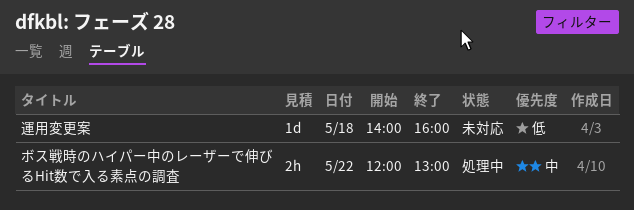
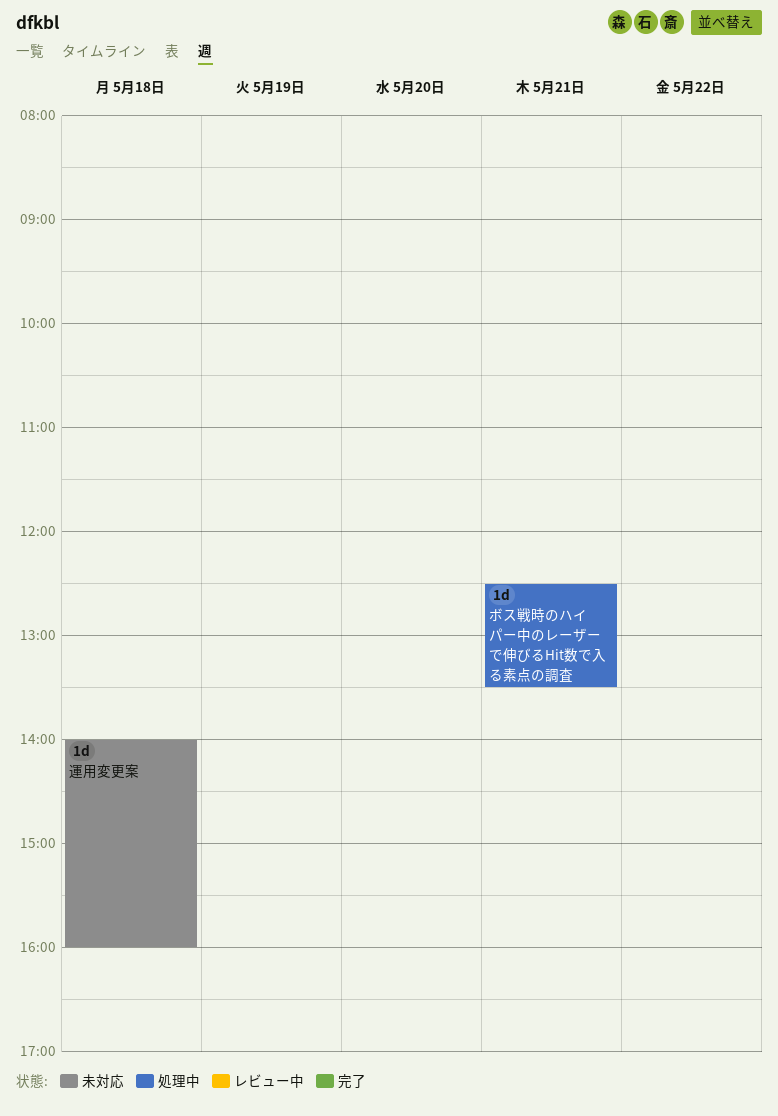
ボス戦時のハイパー中のレーザーで伸びるHit数で入る素点の調査, estimate: 2h -> 1d
ボス戦時のハイパー中のレーザーで伸びるHit数で入る素点の調査, day: May 22 -> May 21
ボス戦時のハイパー中のレーザーで伸びるHit数で入る素点の調査, begins: 12:00 -> 12:30
ボス戦時のハイパー中のレーザーで伸びるHit数で入る素点の調査, ends: 13:00 -> 13:30

